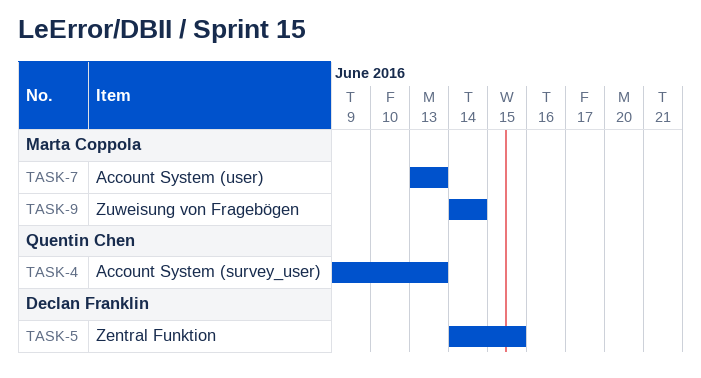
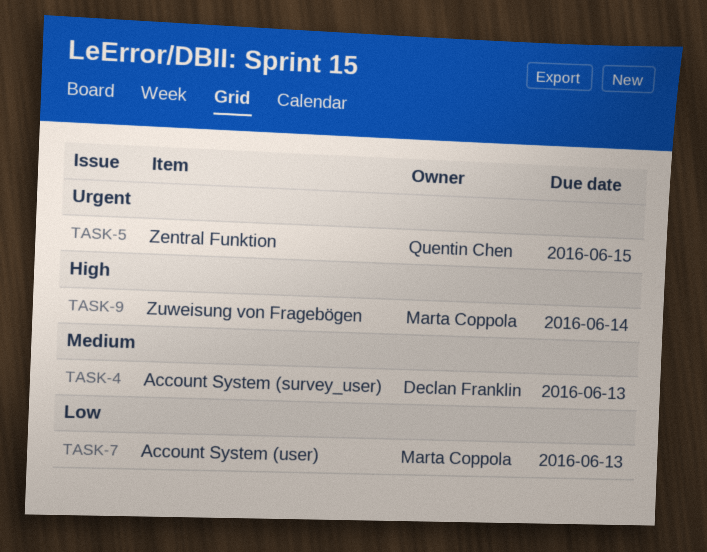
TASK-4, owner: Quentin Chen -> Declan Franklin
TASK-5, owner: Declan Franklin -> Quentin Chen

